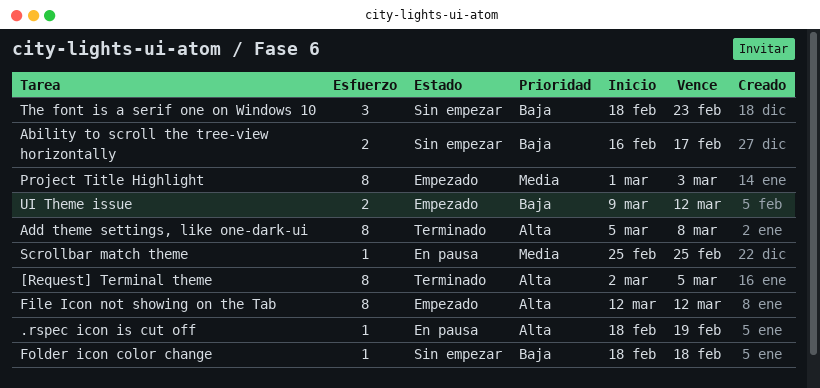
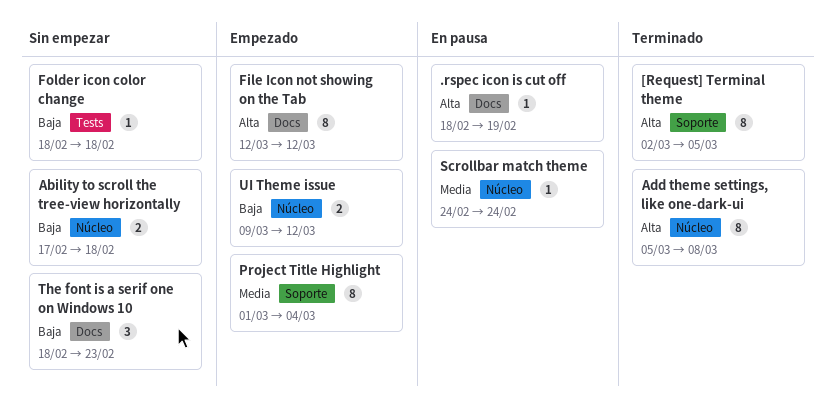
Ability to scroll the tree-view horizontally, start: Feb 16 -> Feb 17
Ability to scroll the tree-view horizontally, due: Feb 17 -> Feb 18
Project Title Highlight, due: Mar 3 -> Mar 4
Scrollbar match theme, start: Feb 25 -> Feb 24
Scrollbar match theme, due: Feb 25 -> Feb 24

